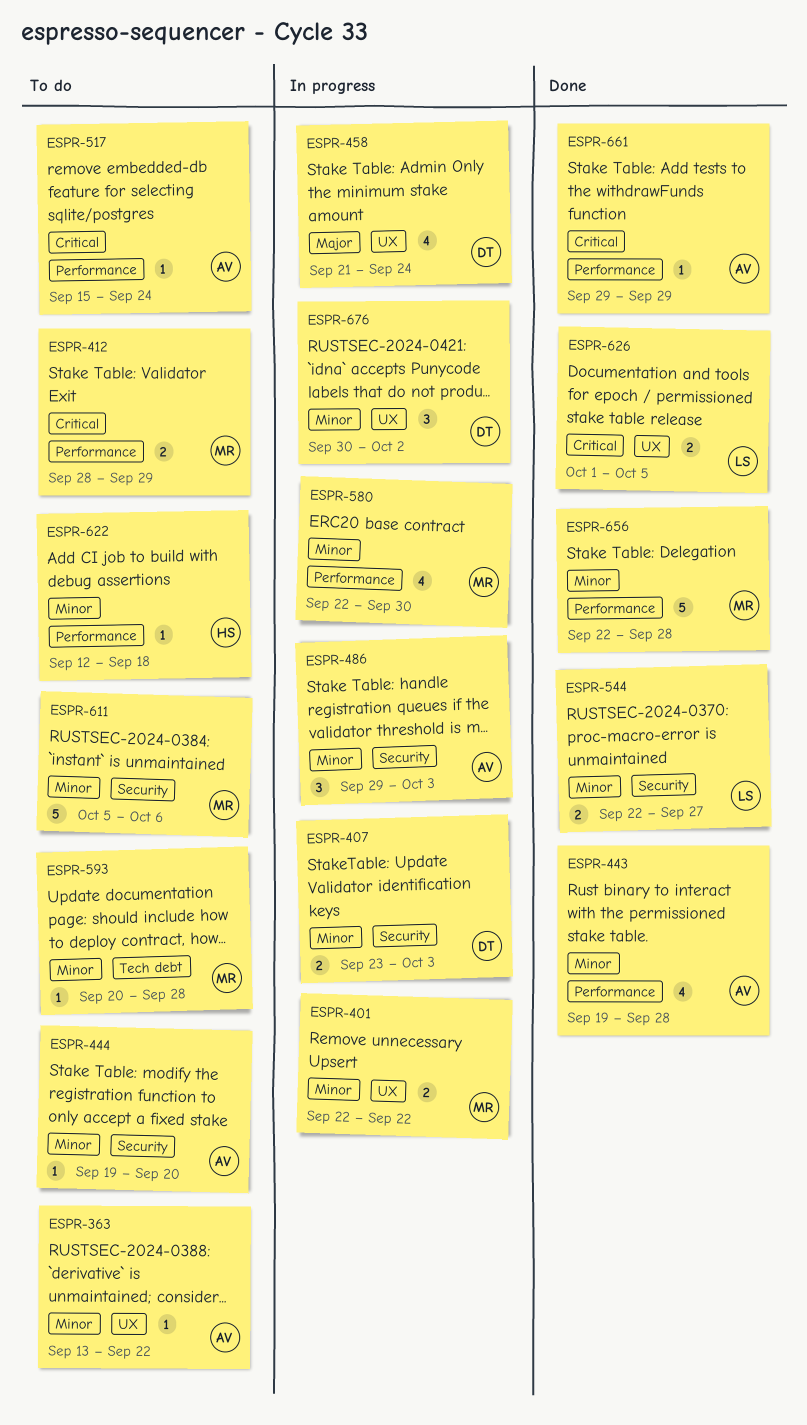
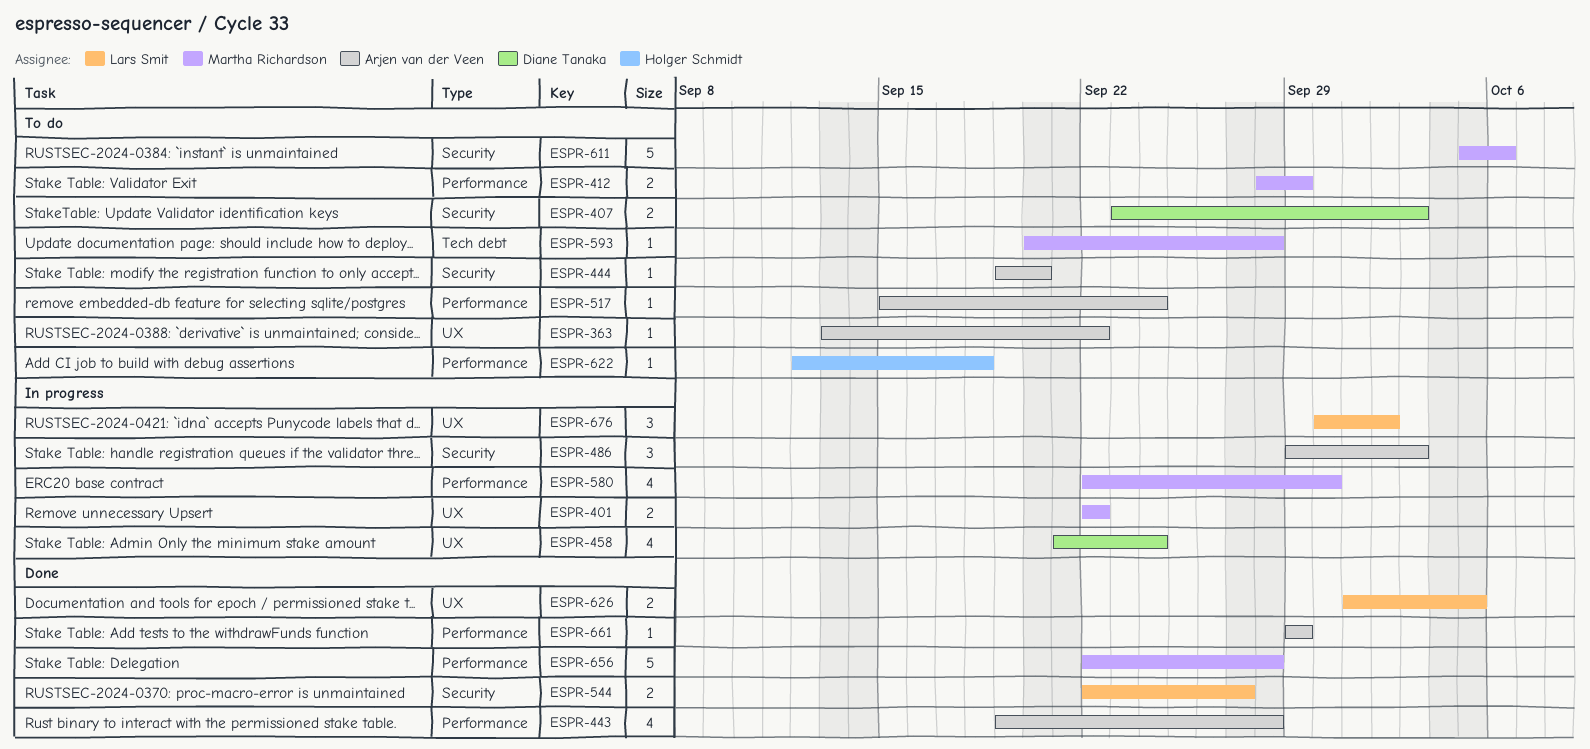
ESPR-407, status: In progress -> To do
ESPR-676, owner: Diane Tanaka -> Lars Smit

